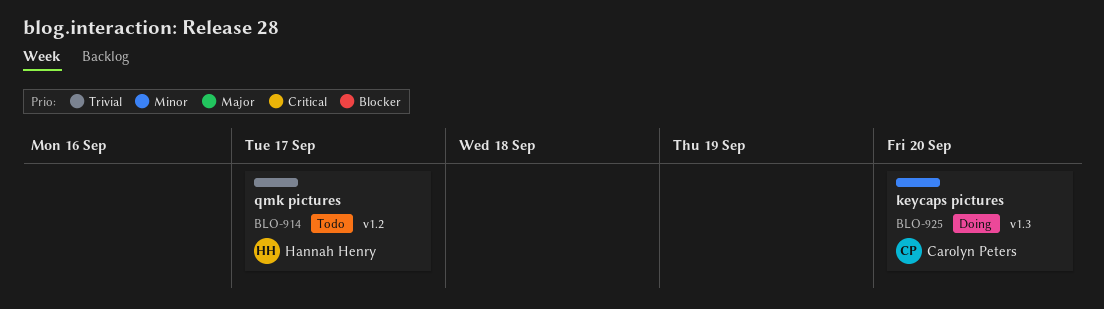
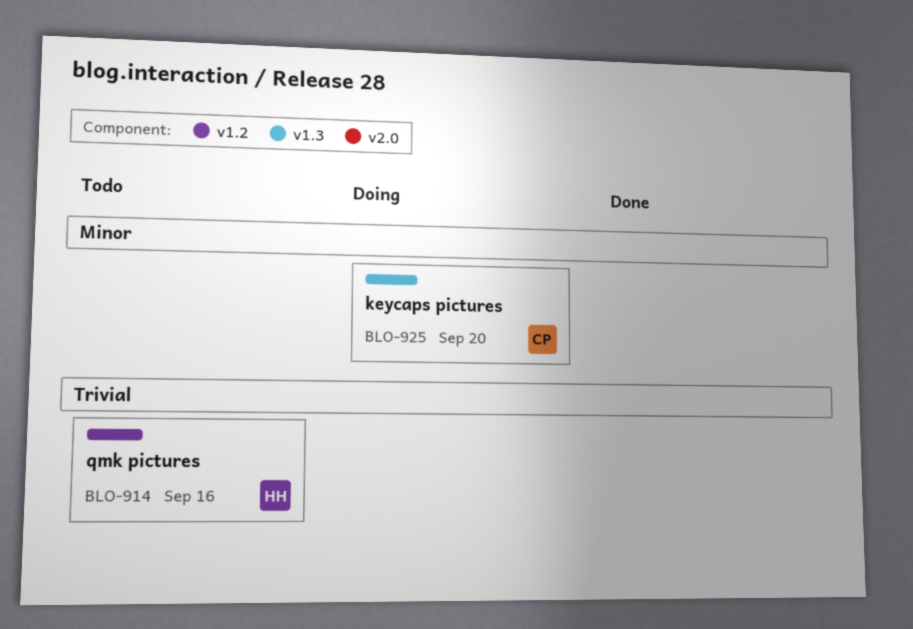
BLO-914, due: Sep 17 -> Sep 16

